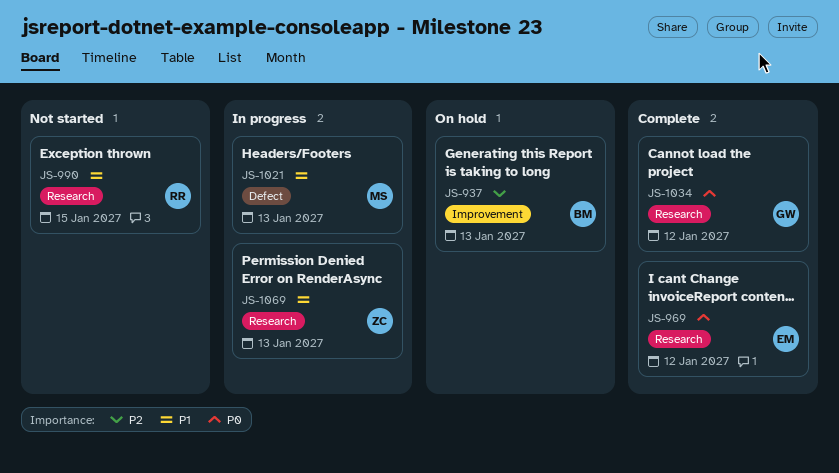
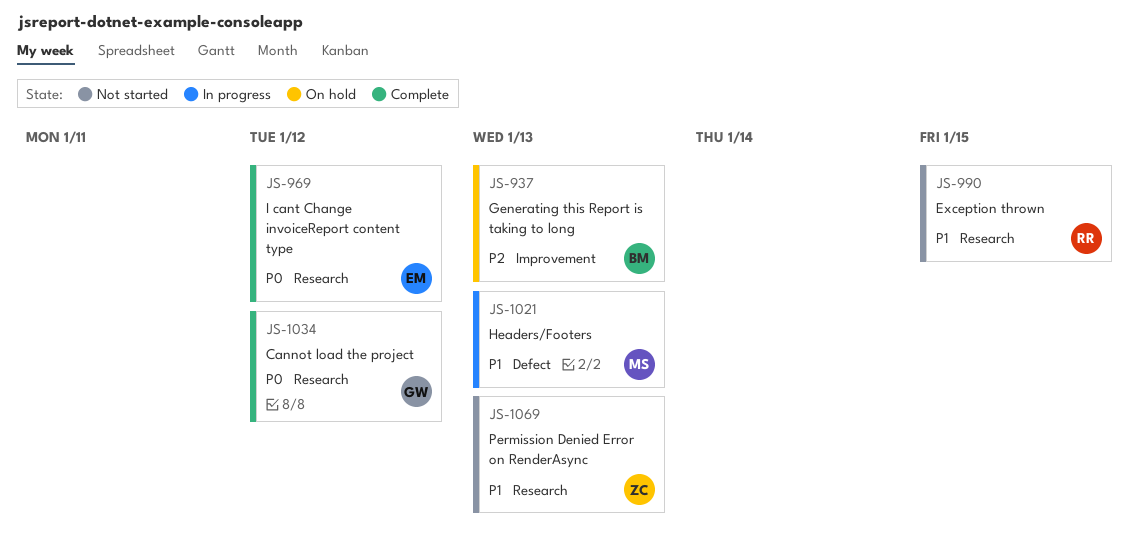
JS-1069, status: In progress -> Not started

